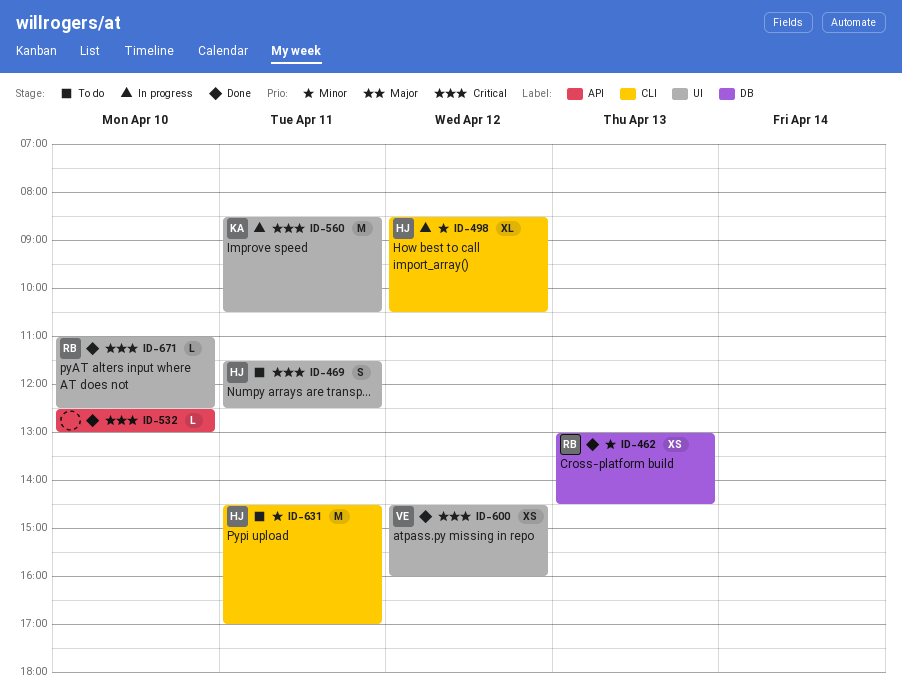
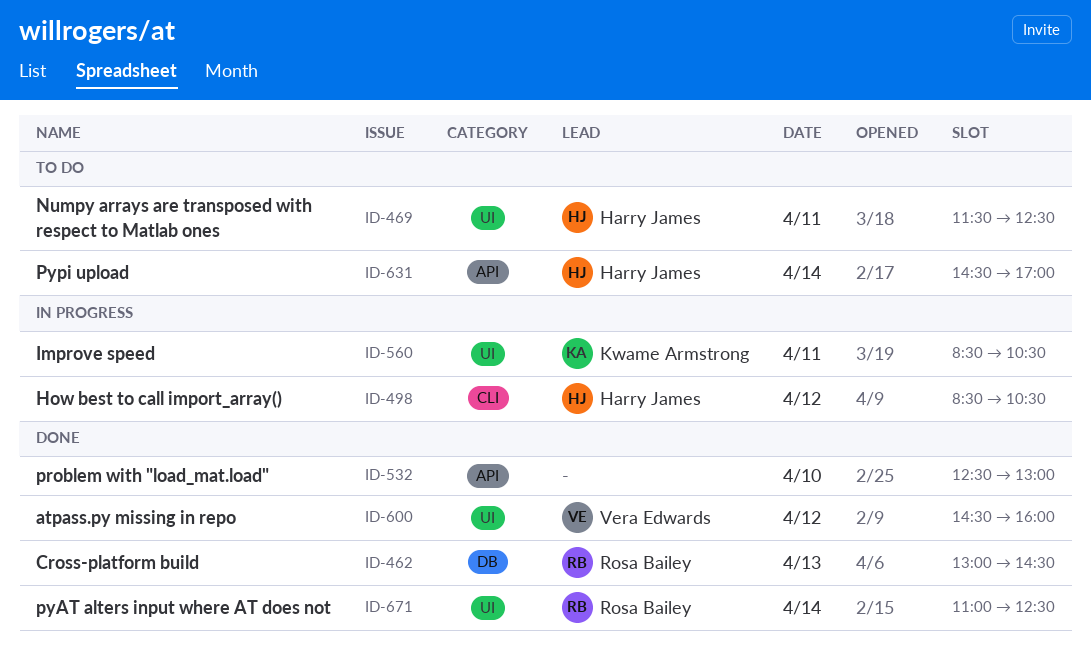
ID-631, label: CLI -> API
ID-631, day: Apr 11 -> Apr 14
ID-671, day: Apr 10 -> Apr 14

